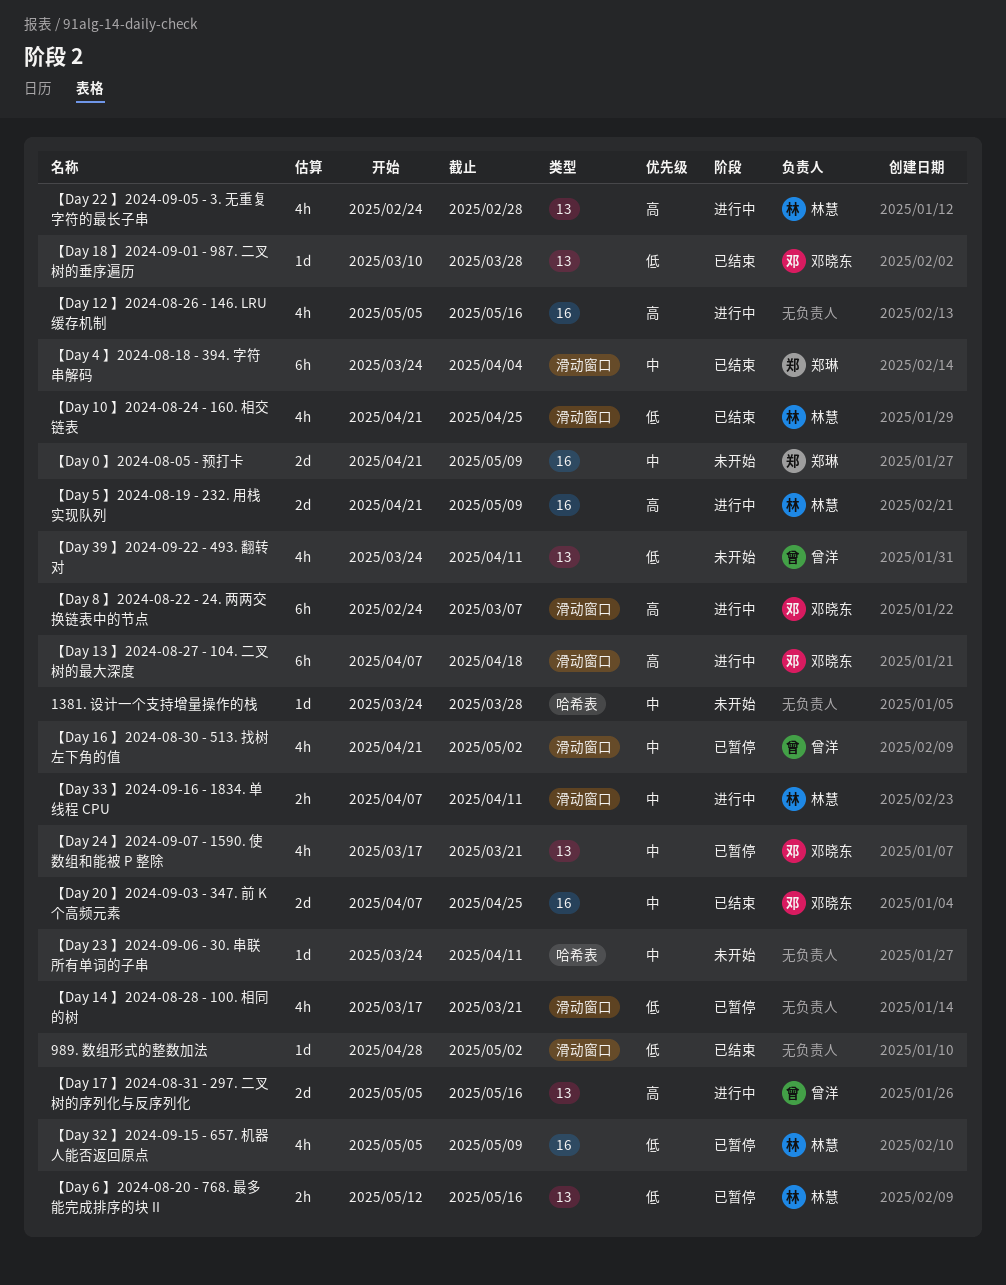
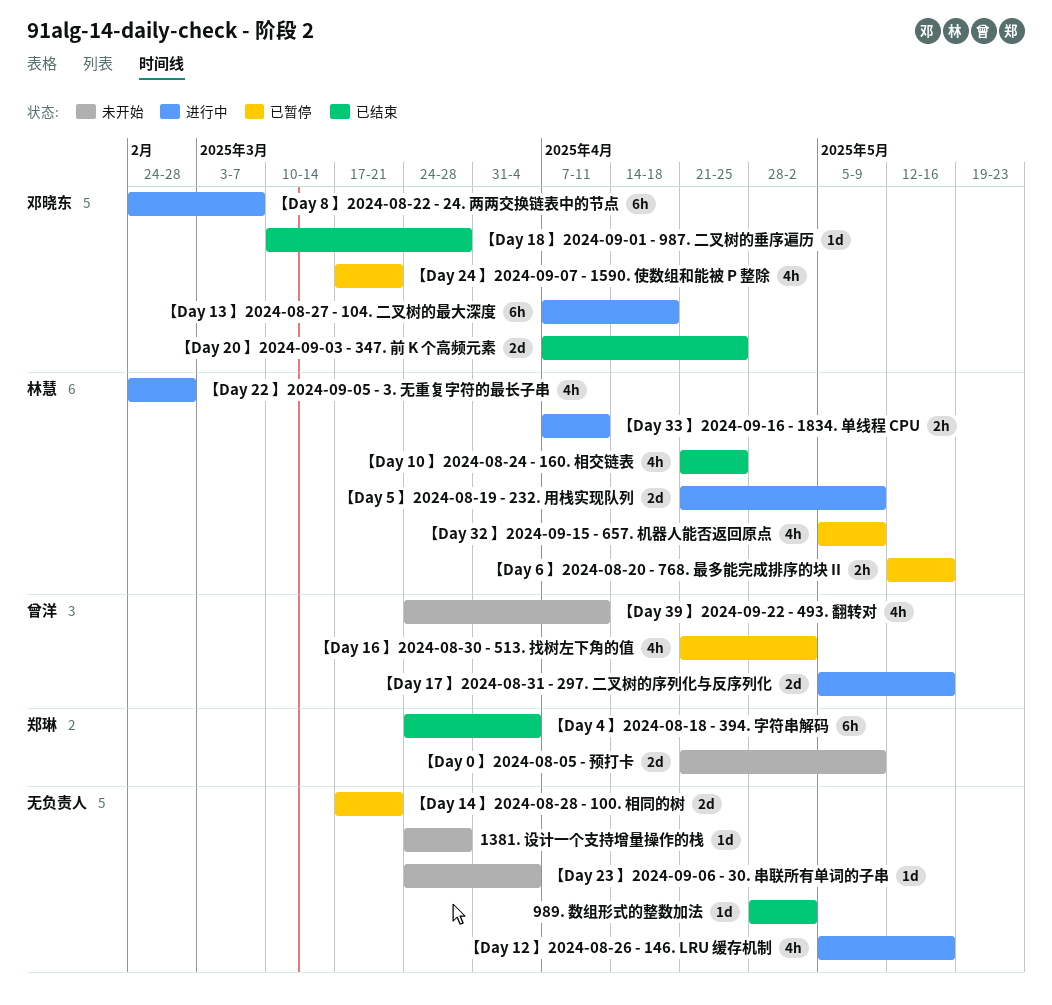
【Day 14 】2024-08-28 - 100. 相同的树, estimate: 4h -> 2d
【Day 23 】2024-09-06 - 30. 串联所有单词的子串, due: Apr 11 -> Apr 4

